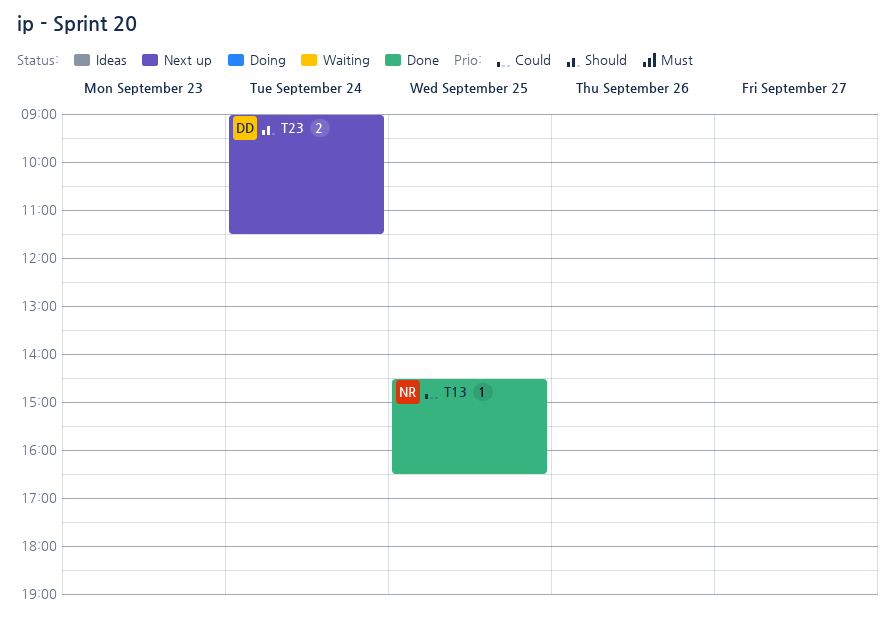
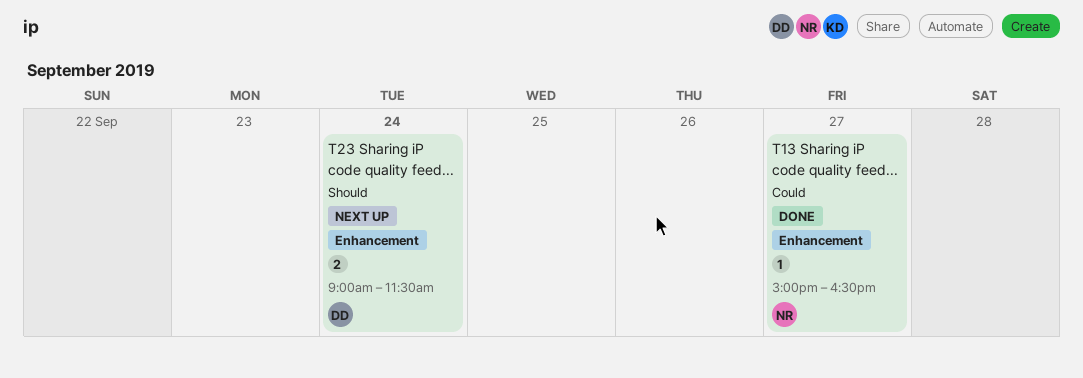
T13, day: Sep 25 -> Sep 27
T13, begins: 14:30 -> 15:00

